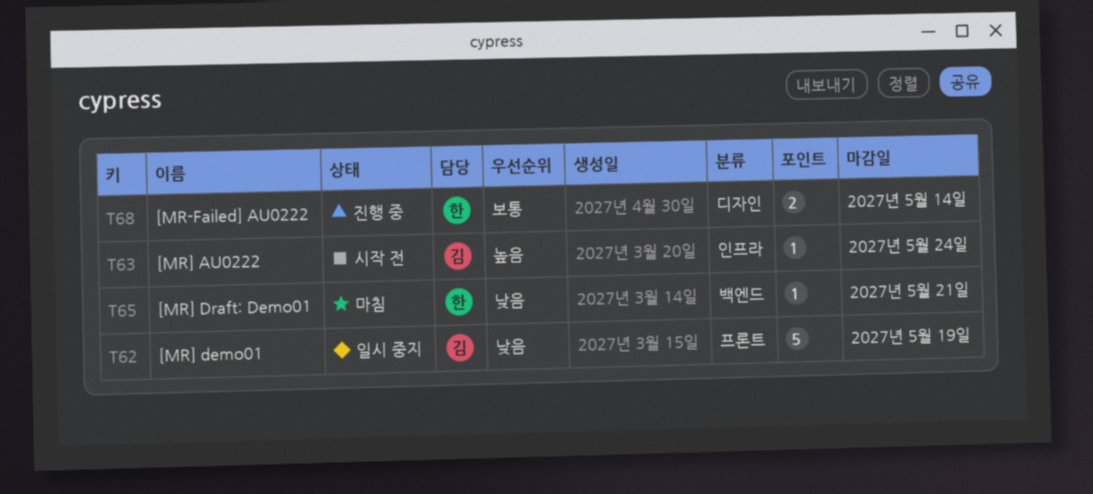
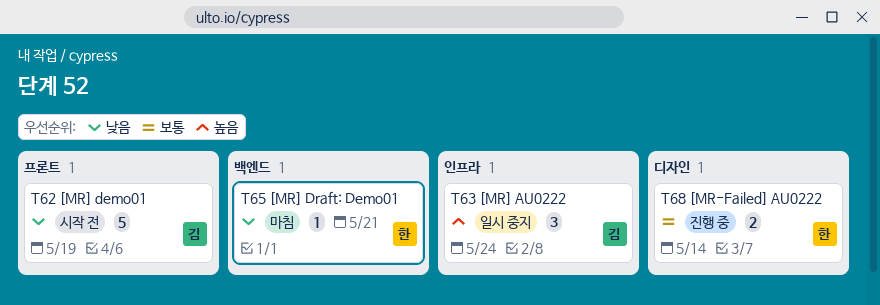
T62, status: 일시 중지 -> 시작 전
T63, status: 시작 전 -> 일시 중지
T63, estimate: 1 -> 3

